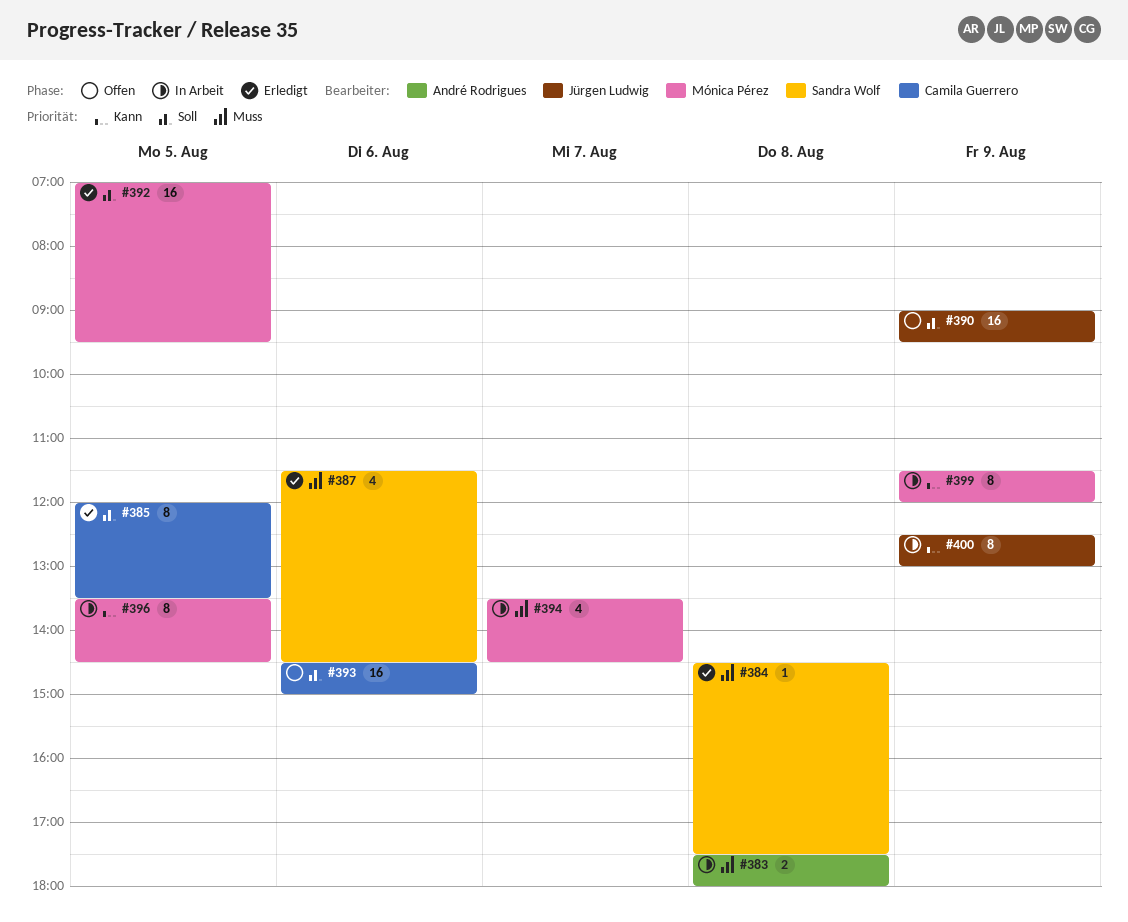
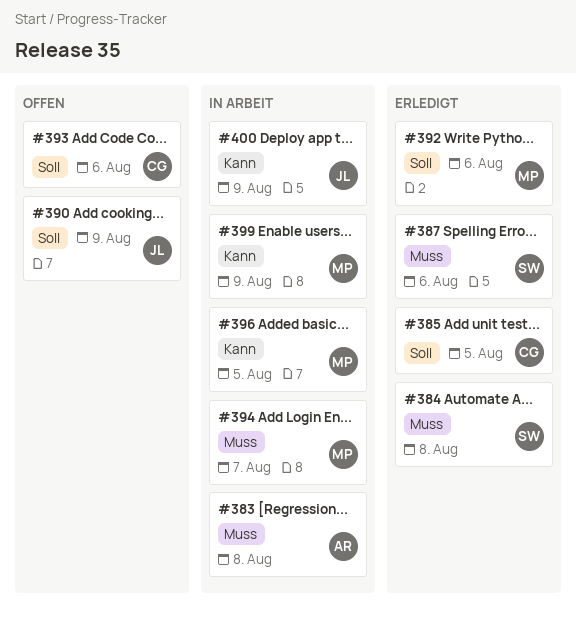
#392, day: Aug 5 -> Aug 6

